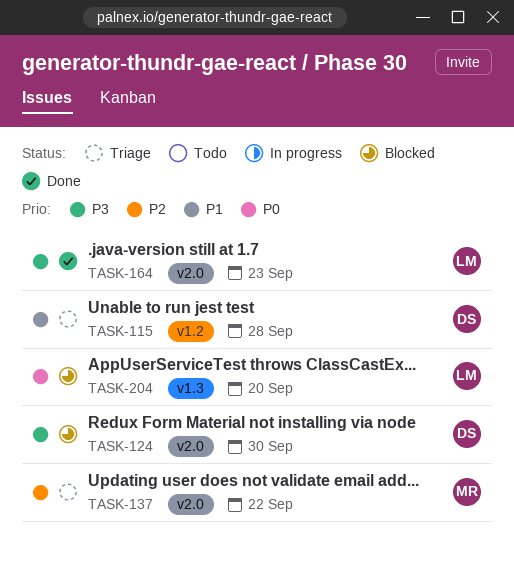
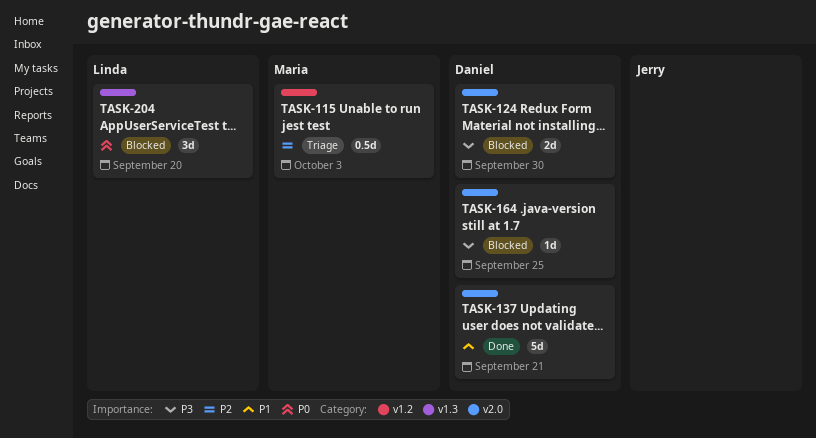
TASK-115, owner: Daniel -> Maria
TASK-115, priority: P1 -> P2
TASK-115, due: Sep 28 -> Oct 3
TASK-137, status: Triage -> Done
TASK-137, owner: Maria -> Daniel
TASK-137, priority: P2 -> P1
TASK-137, due: Sep 22 -> Sep 21
TASK-164, status: Done -> Blocked
TASK-164, owner: Linda -> Daniel
TASK-164, due: Sep 23 -> Sep 25

